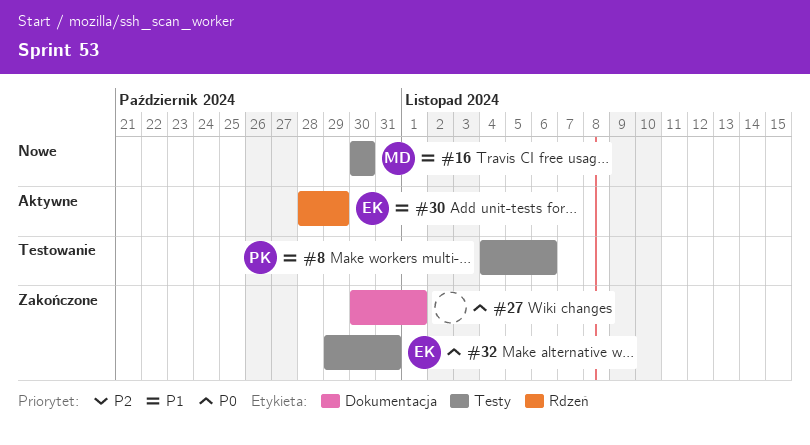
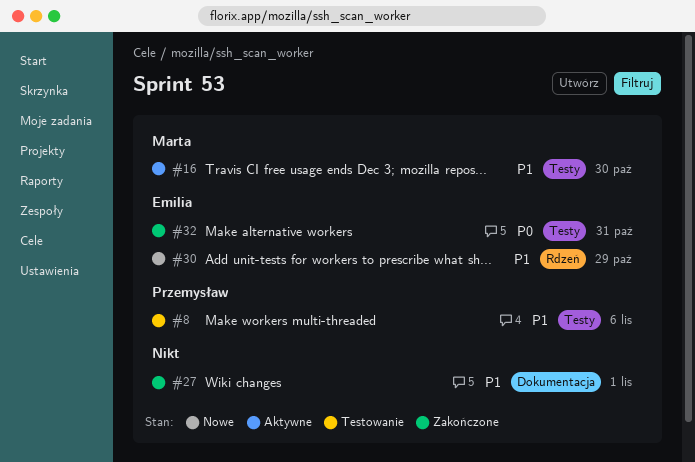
#16, status: Nowe -> Aktywne
#27, priority: P0 -> P1
#30, status: Aktywne -> Nowe

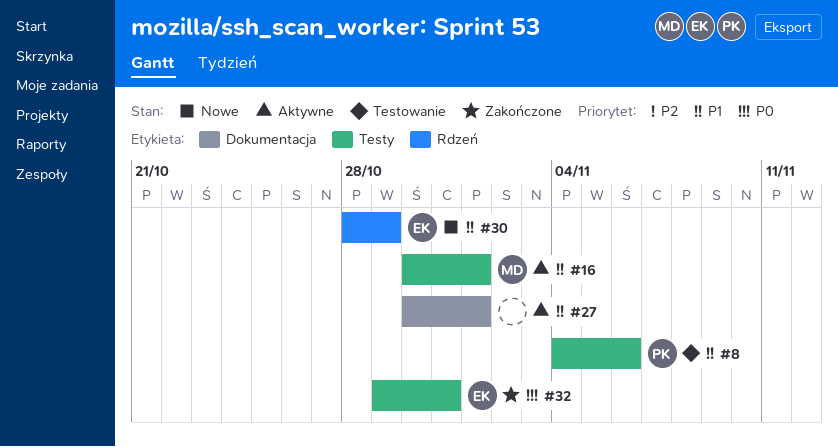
#16, due: Oct 30 -> Nov 1
#27, status: Zakończone -> Aktywne

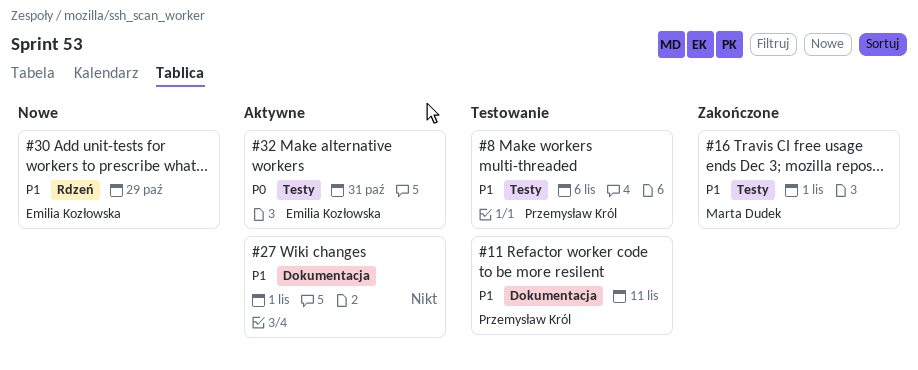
#11: none -> present
#16, status: Aktywne -> Zakończone
#32, status: Zakończone -> Aktywne

